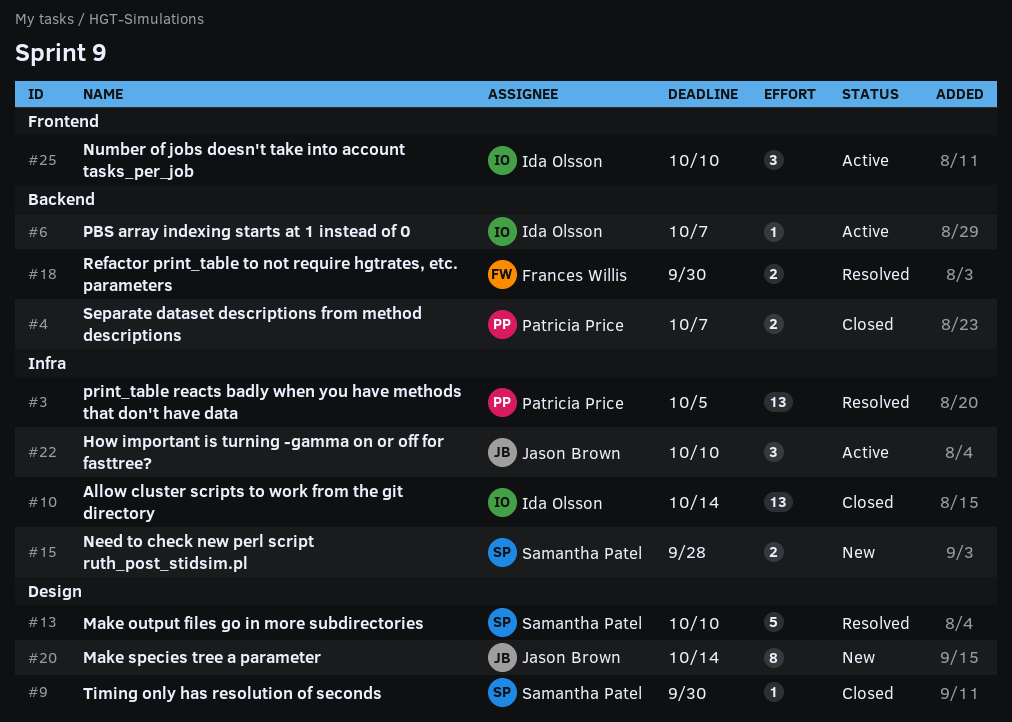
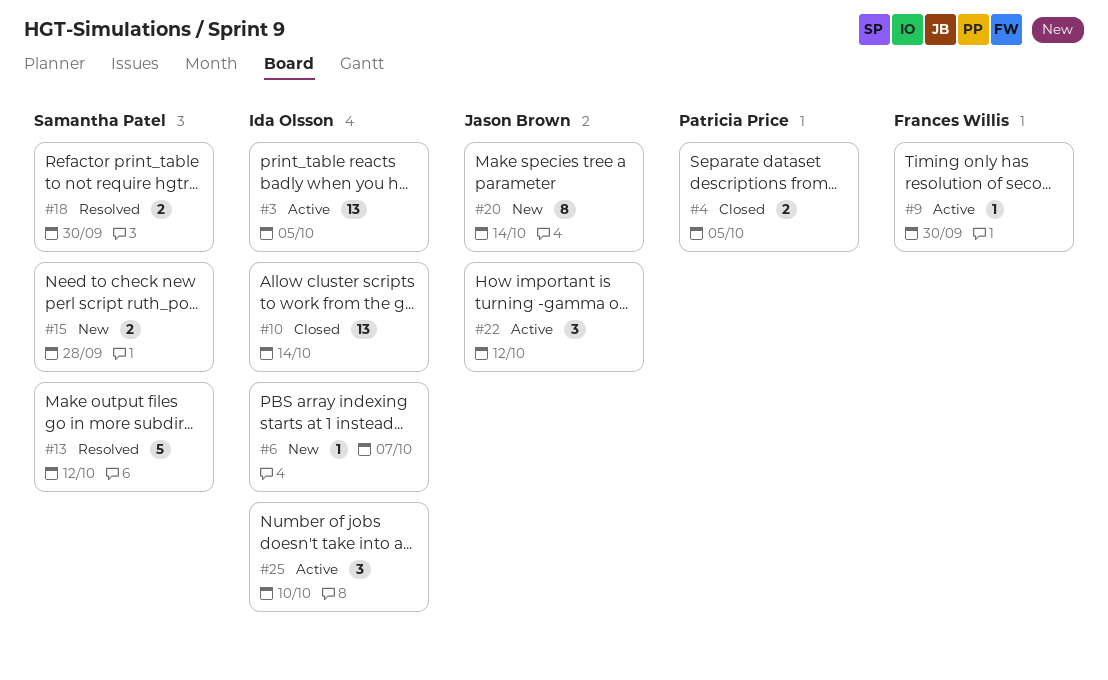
#3, status: Resolved -> Active
#3, owner: Patricia Price -> Ida Olsson
#4, due: Oct 7 -> Oct 5
#6, status: Active -> New
#9, status: Closed -> Active
#9, owner: Samantha Patel -> Frances Willis
#13, due: Oct 10 -> Oct 12
#18, owner: Frances Willis -> Samantha Patel
#22, due: Oct 10 -> Oct 12

